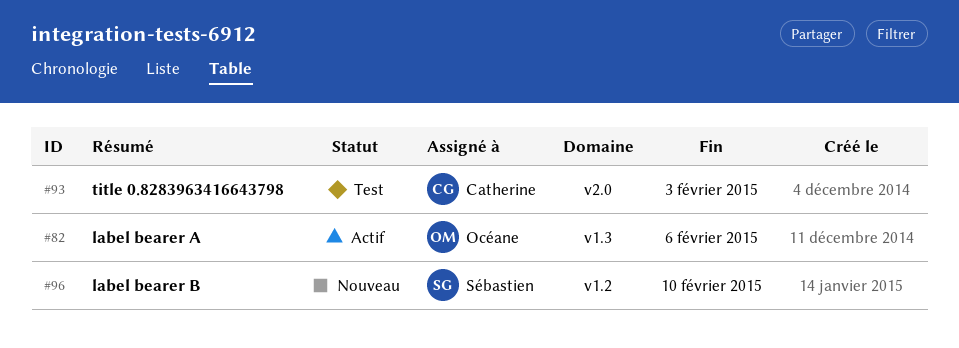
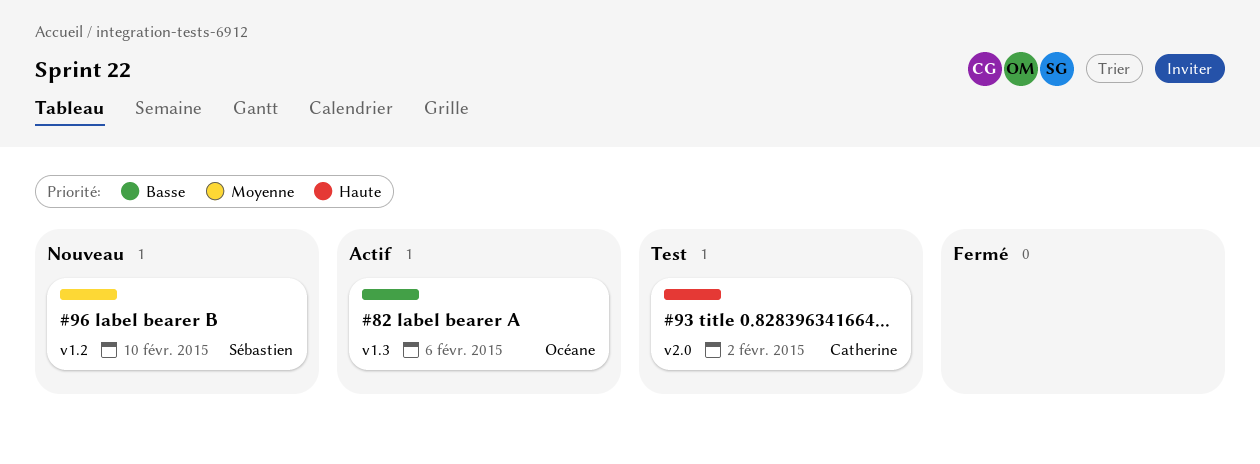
#93, due: Feb 3 -> Feb 2

